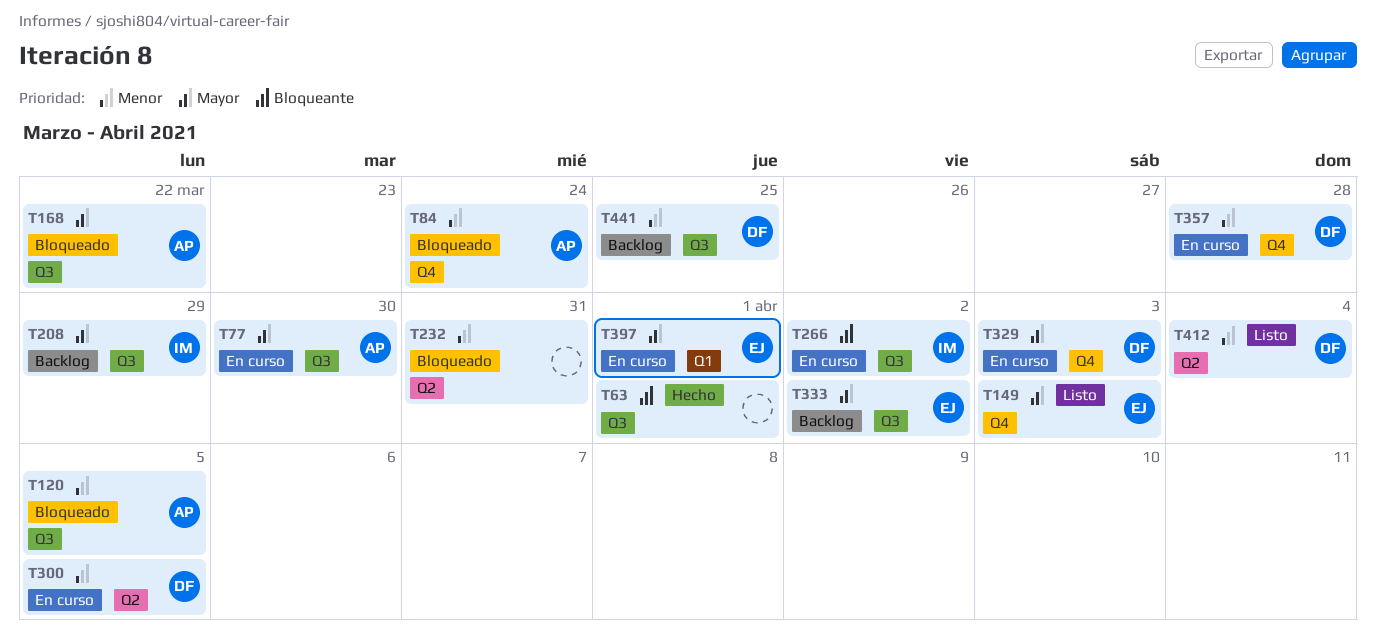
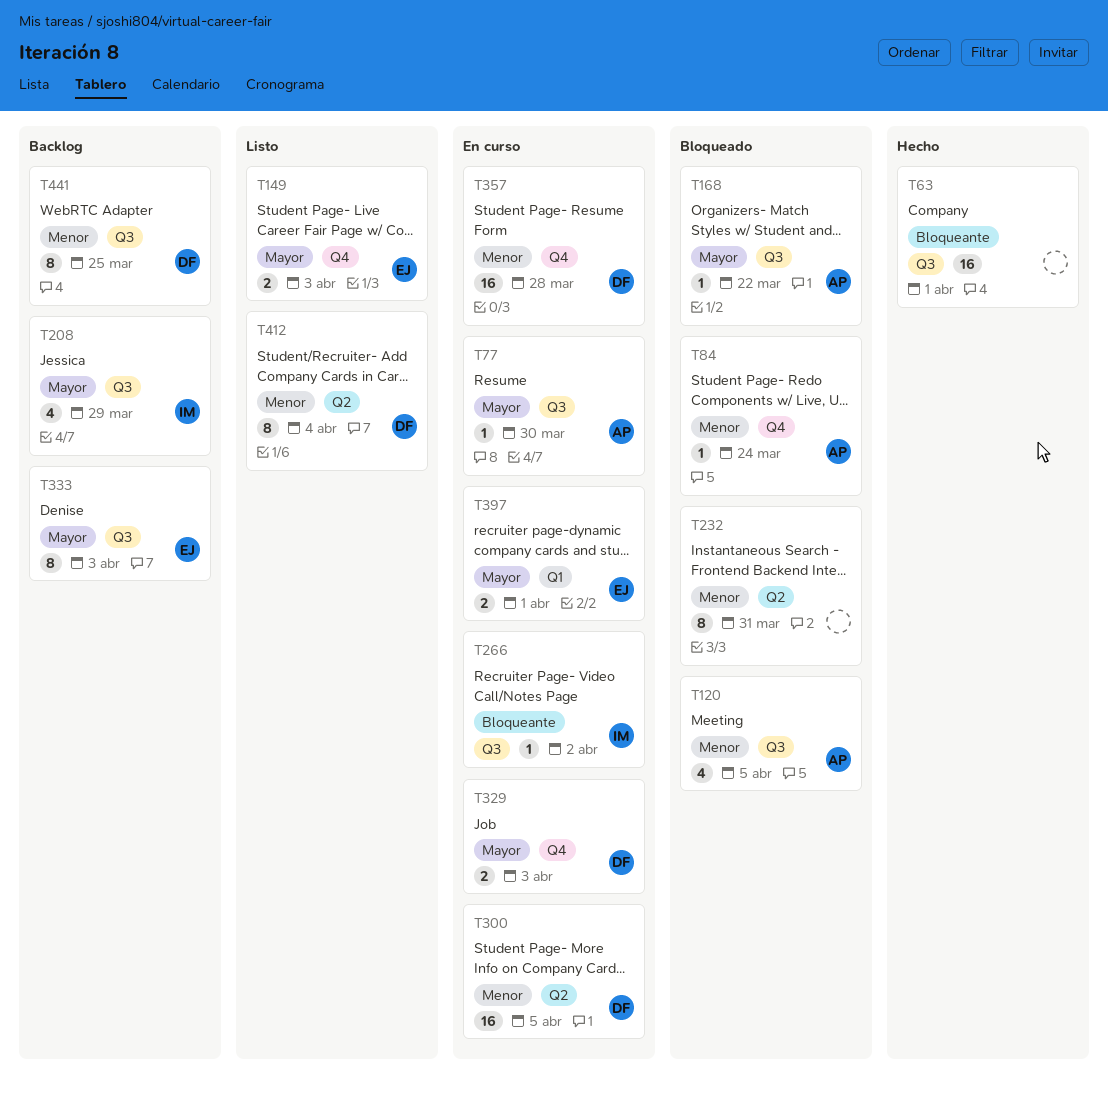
T333, due: Apr 2 -> Apr 3

